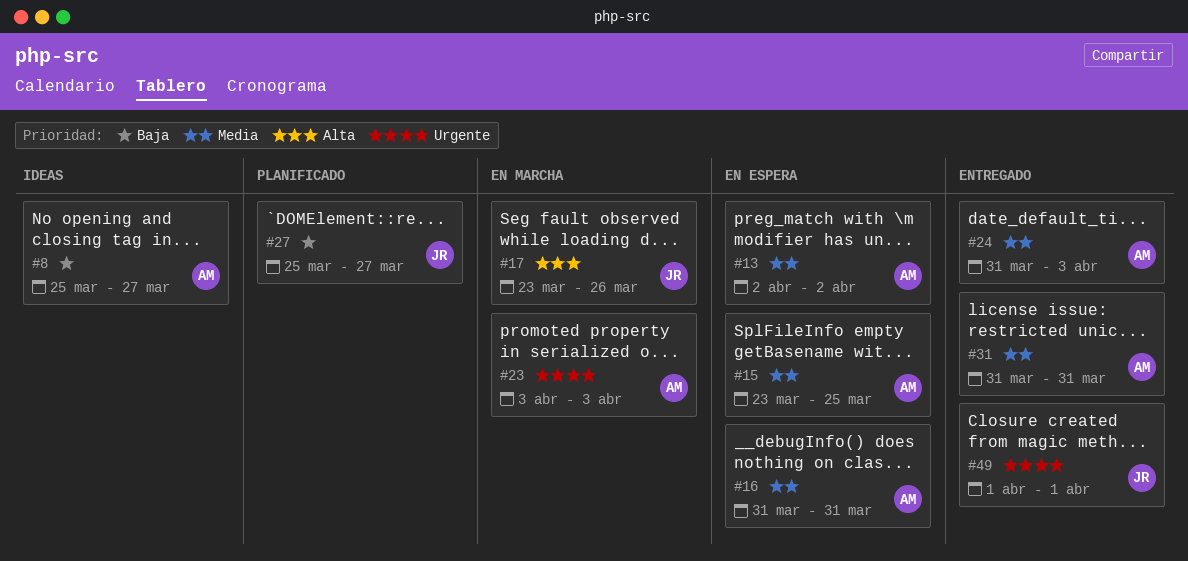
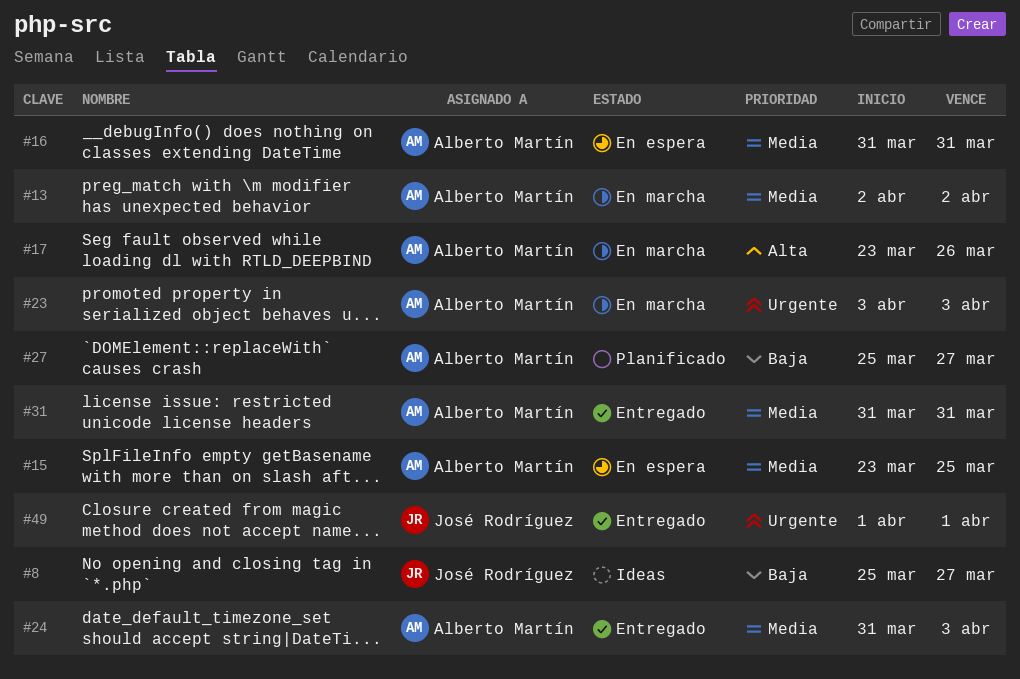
#8, owner: Alberto Martín -> José Rodríguez
#13, status: En espera -> En marcha
#17, owner: José Rodríguez -> Alberto Martín
#27, owner: José Rodríguez -> Alberto Martín

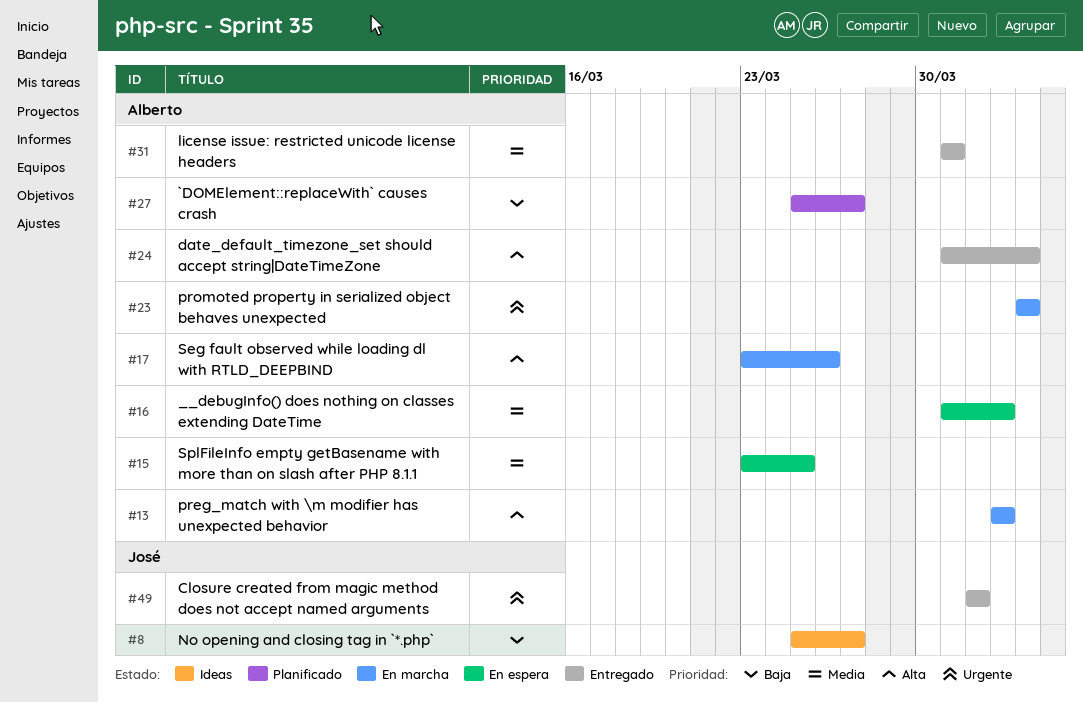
#13, priority: Media -> Alta
#16, due: Mar 31 -> Apr 2
#24, priority: Media -> Alta

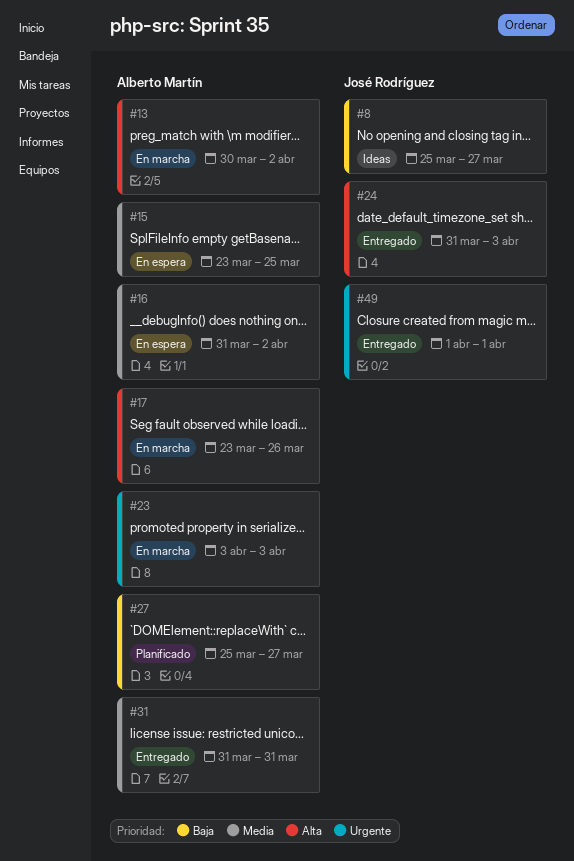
#13, start: Apr 2 -> Mar 30
#24, owner: Alberto Martín -> José Rodríguez

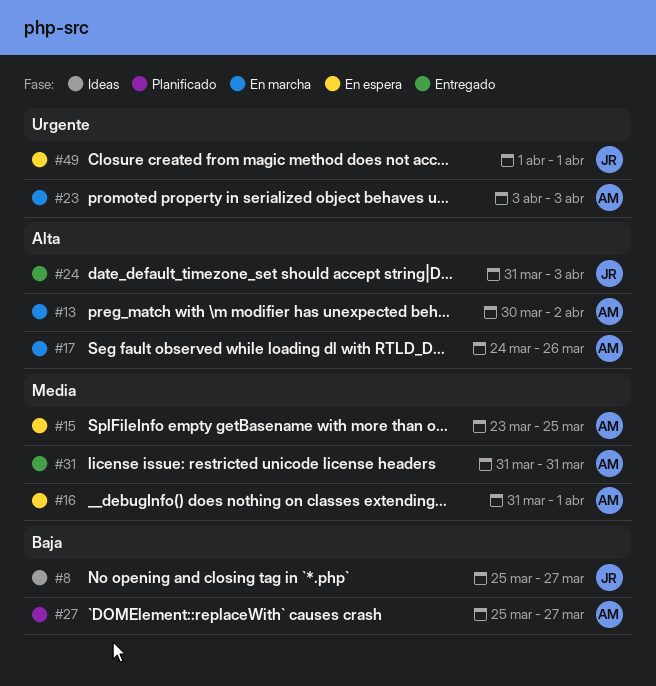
#16, due: Apr 2 -> Apr 1
#17, start: Mar 23 -> Mar 24
#49, status: Entregado -> En espera

